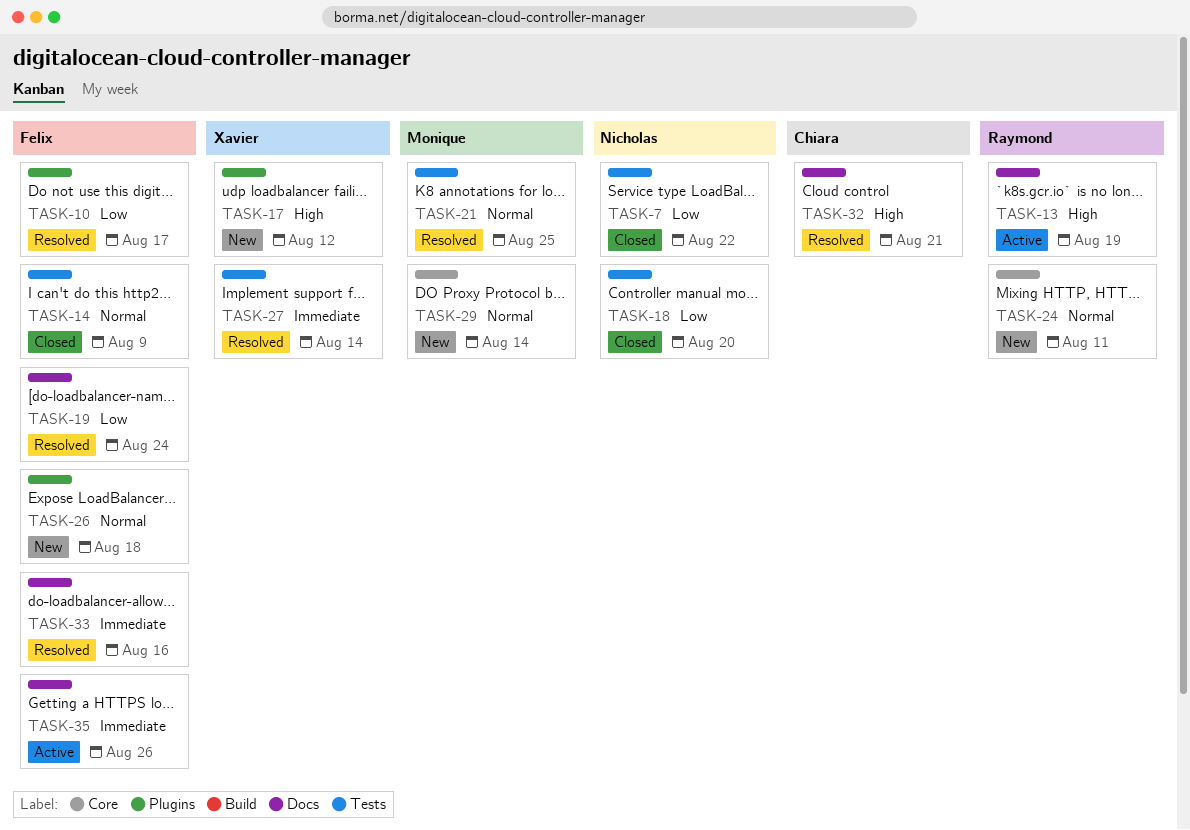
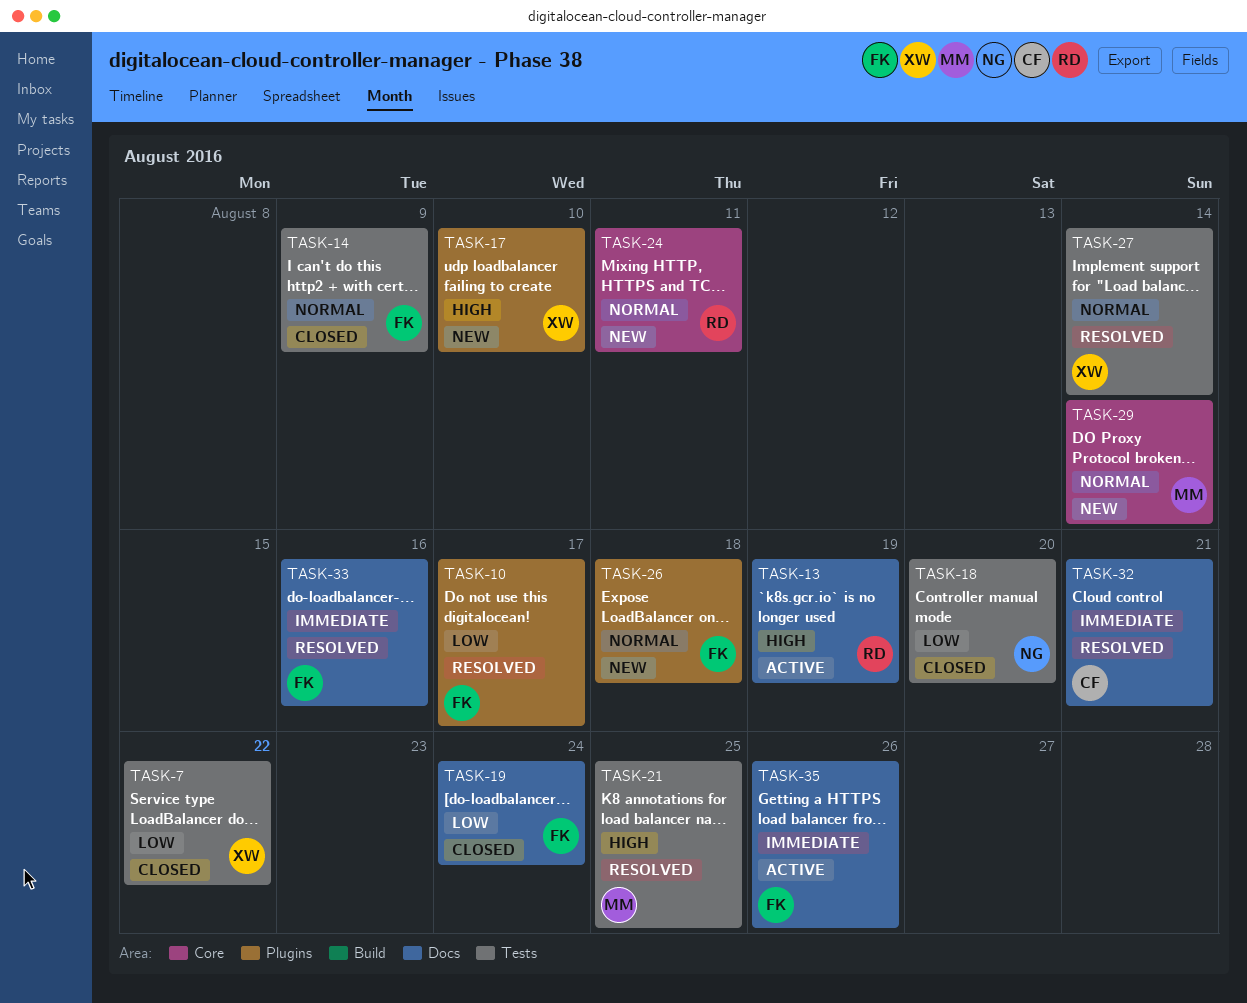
TASK-7, owner: Nicholas -> Xavier
TASK-17, due: Aug 12 -> Aug 10
TASK-19, status: Resolved -> Closed
TASK-21, priority: Normal -> High
TASK-27, priority: Immediate -> Normal
TASK-32, priority: High -> Immediate

